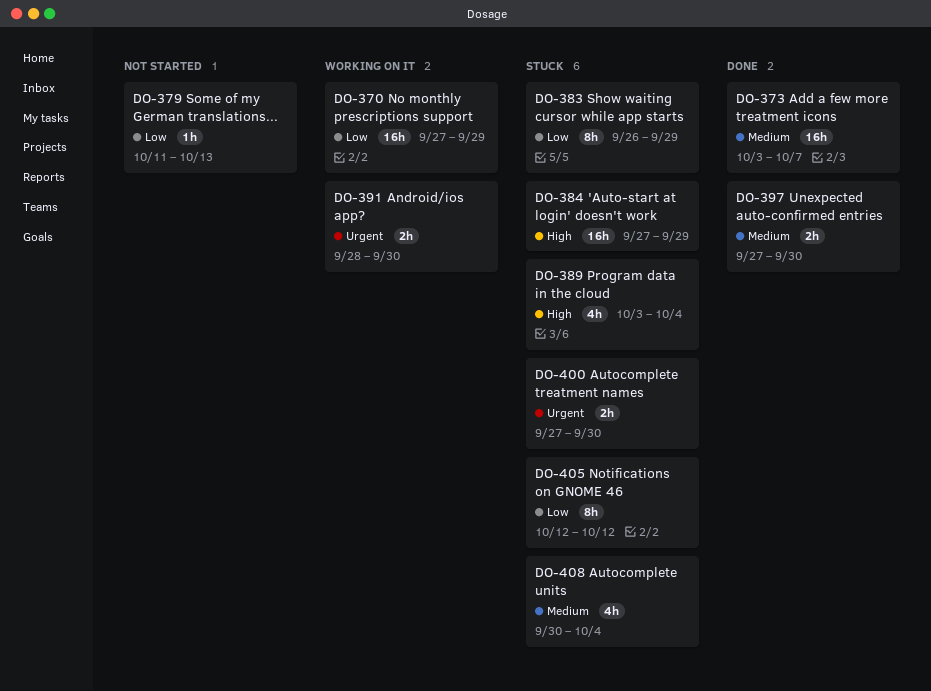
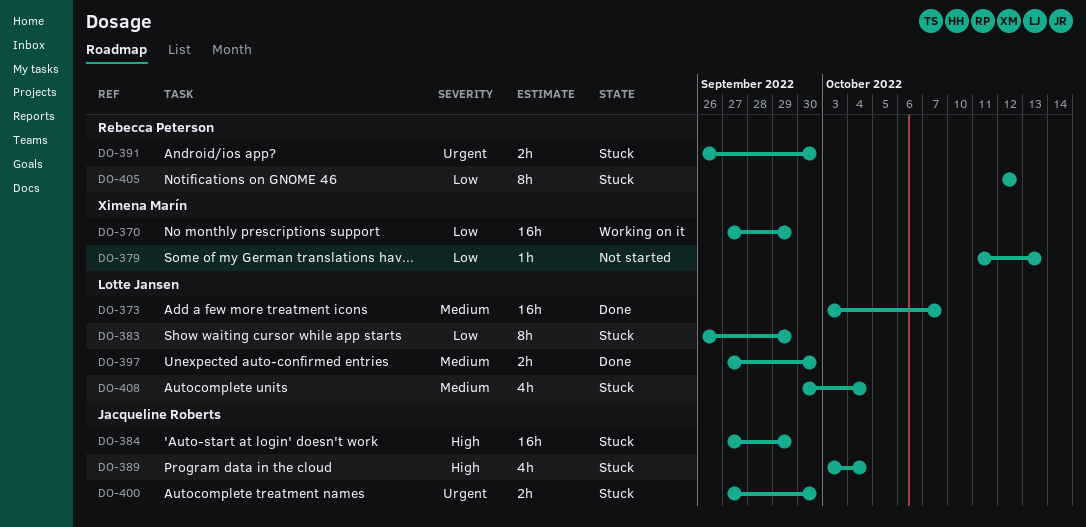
DO-391, status: Working on it -> Stuck
DO-391, start: Sep 28 -> Sep 26

